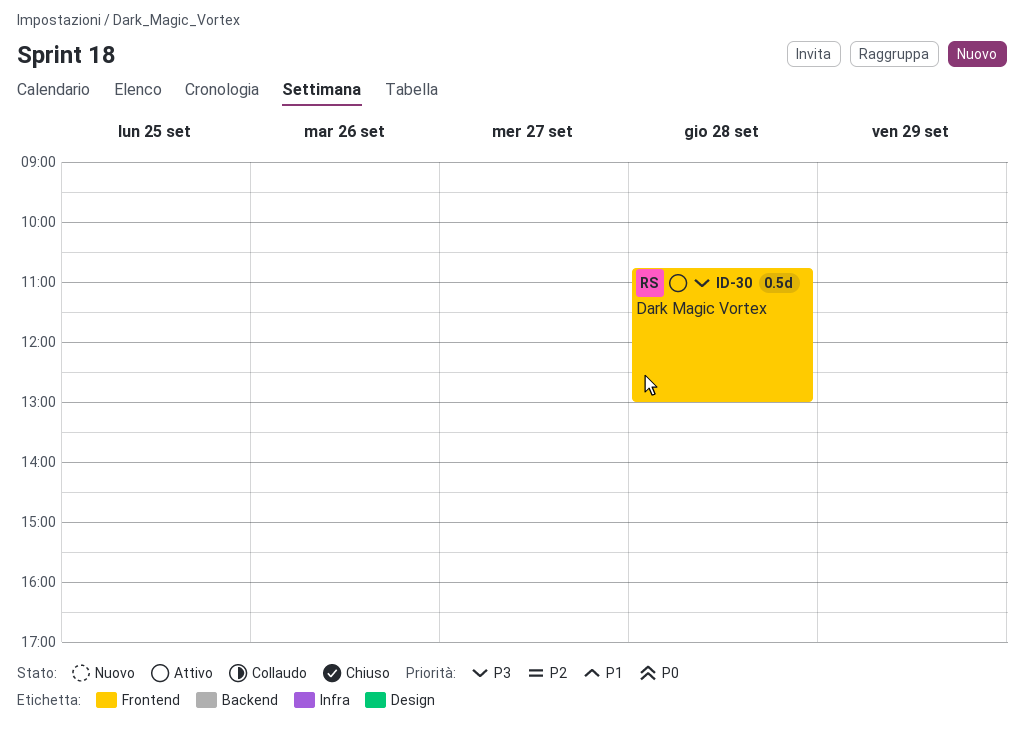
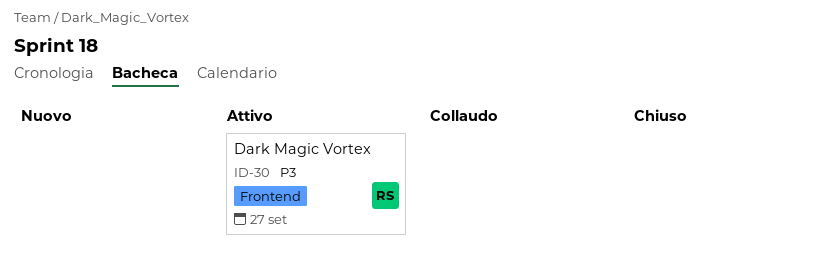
ID-30, day: Sep 28 -> Sep 27

